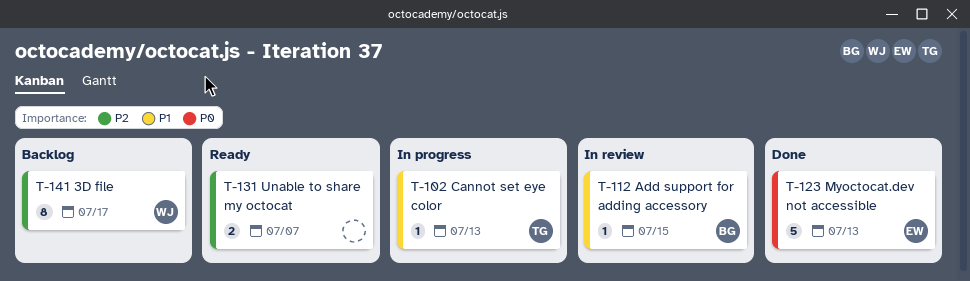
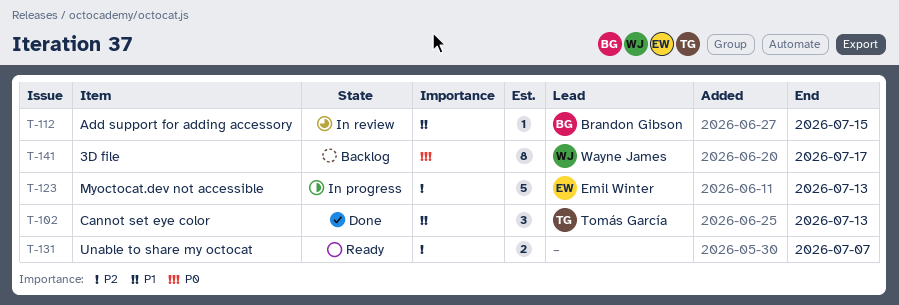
T-102, status: In progress -> Done
T-102, estimate: 1 -> 3
T-123, status: Done -> In progress
T-123, priority: P0 -> P2
T-141, priority: P2 -> P0

